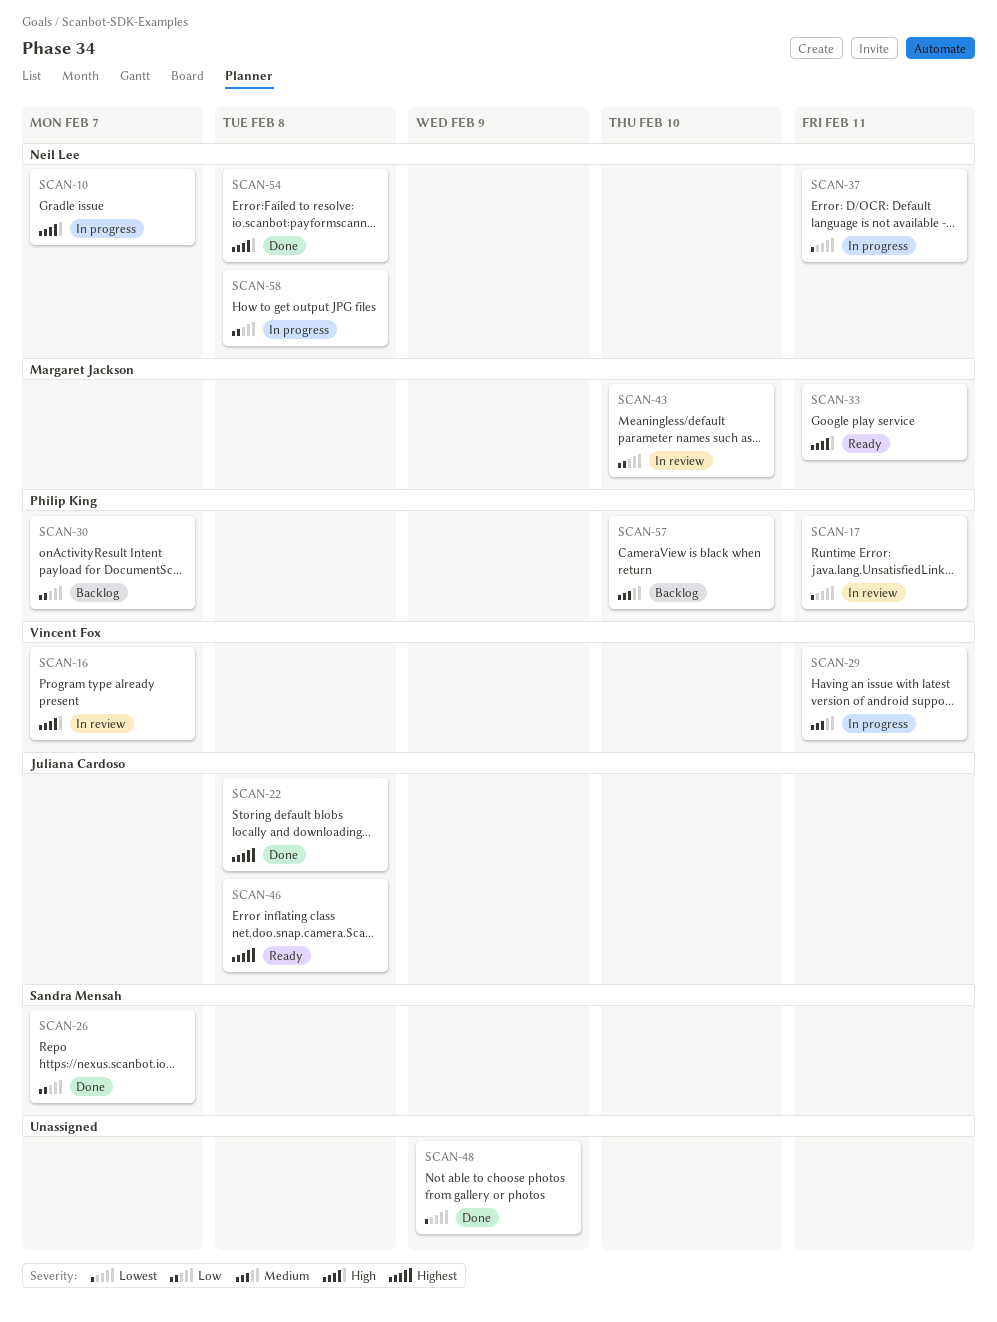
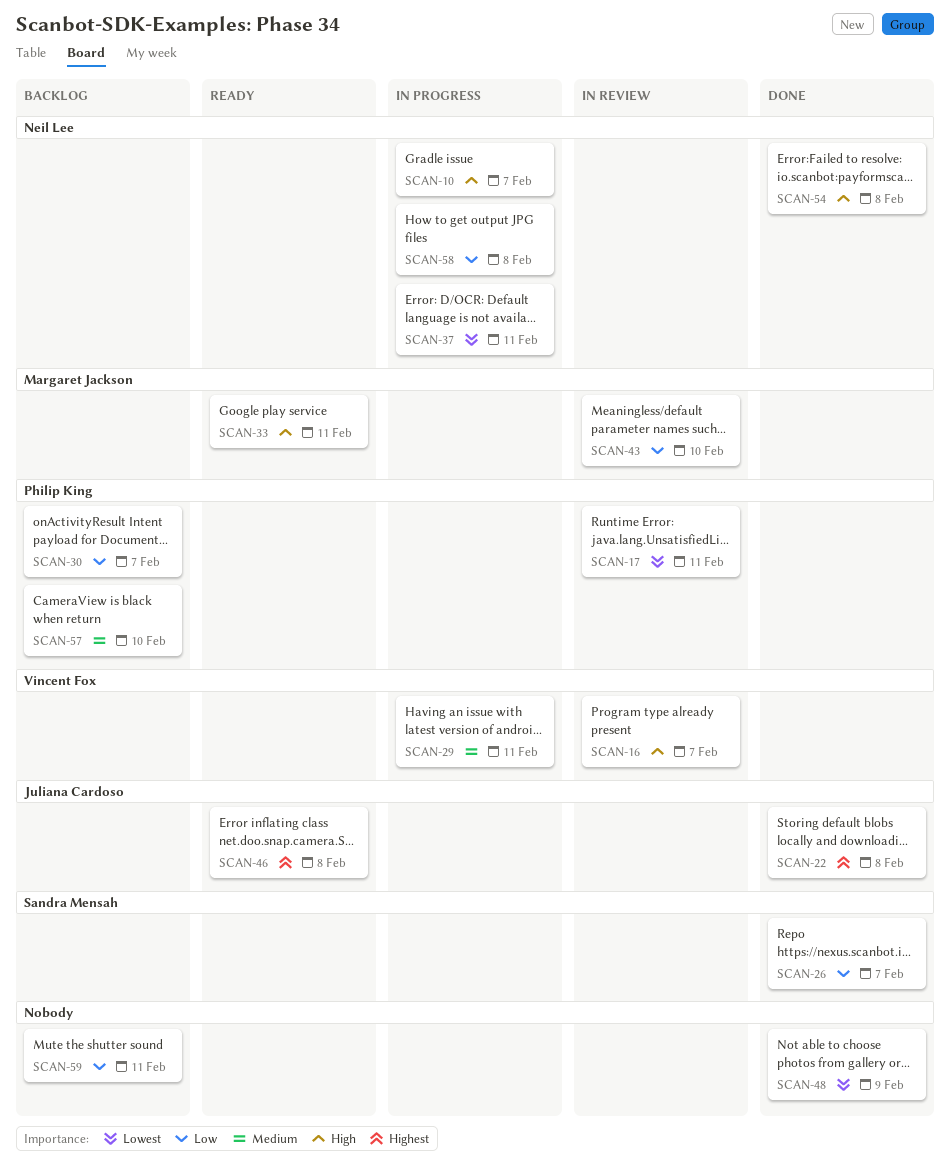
SCAN-59: none -> present

